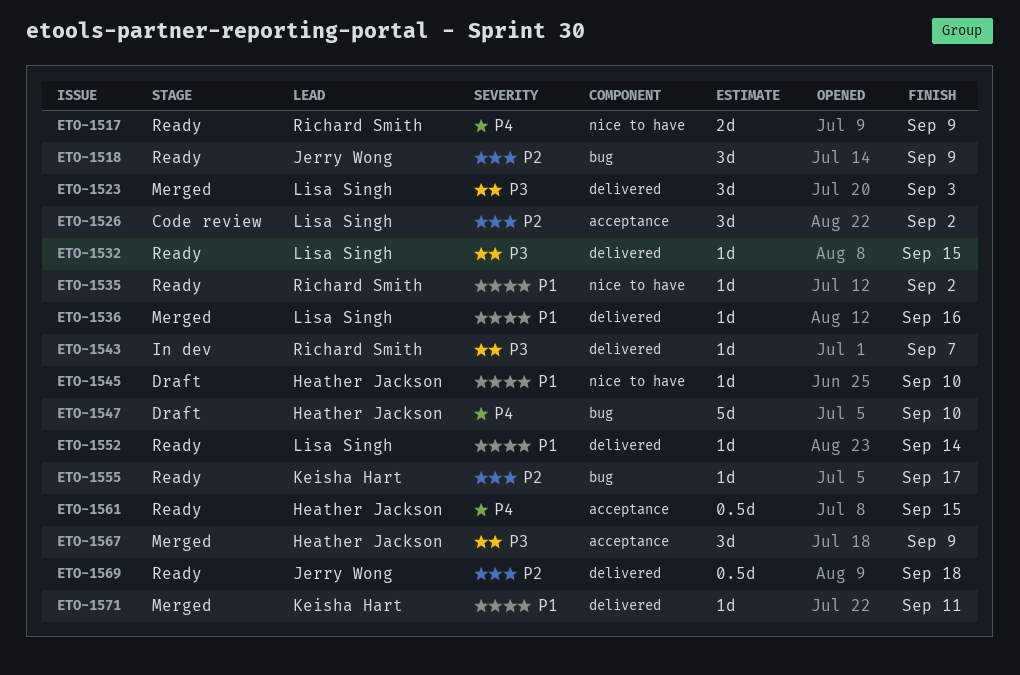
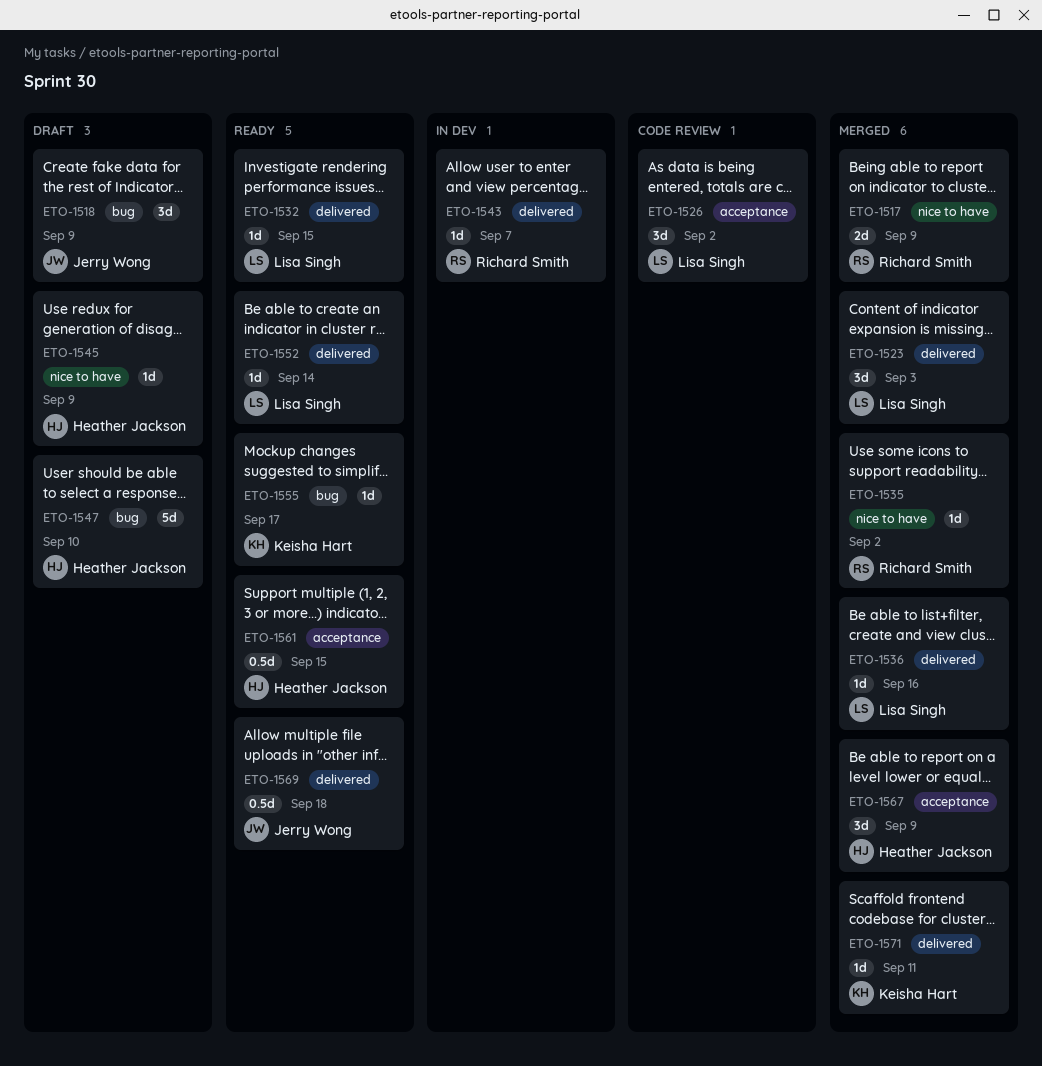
ETO-1517, status: Ready -> Merged
ETO-1518, status: Ready -> Draft
ETO-1535, status: Ready -> Merged
ETO-1545, due: Sep 10 -> Sep 9

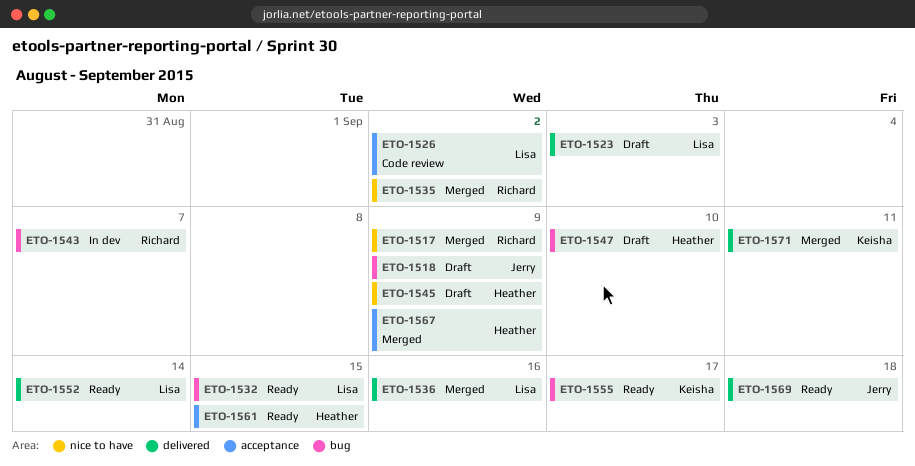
ETO-1523, status: Merged -> Draft
ETO-1532, label: delivered -> bug
ETO-1543, label: delivered -> bug

